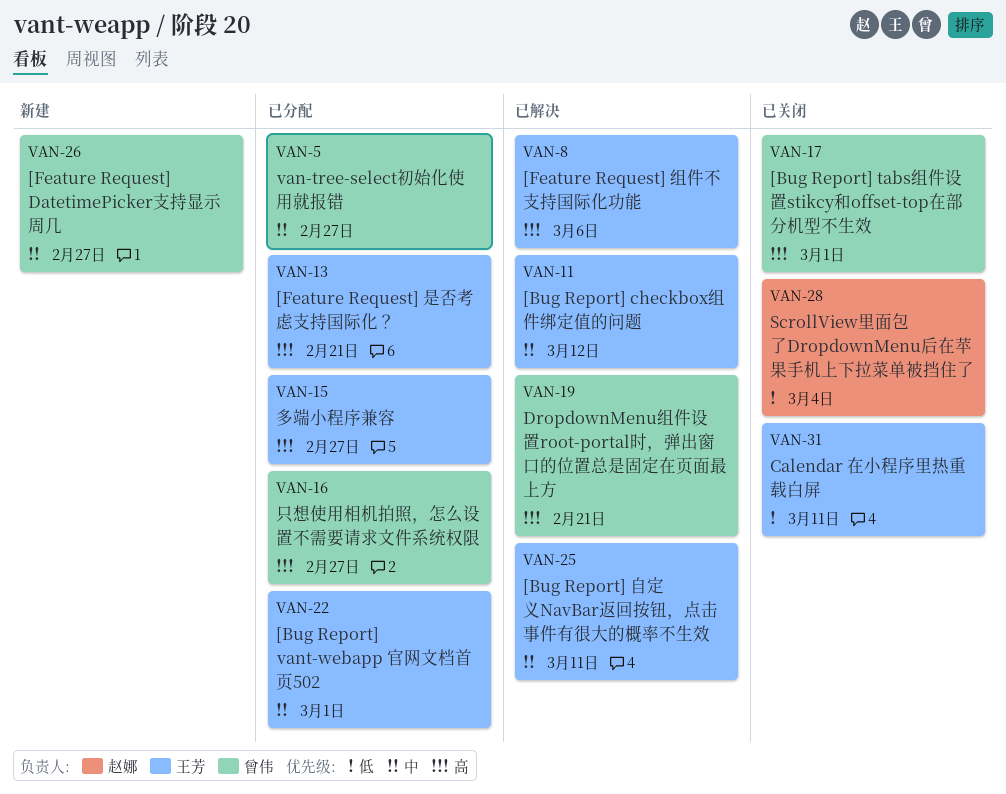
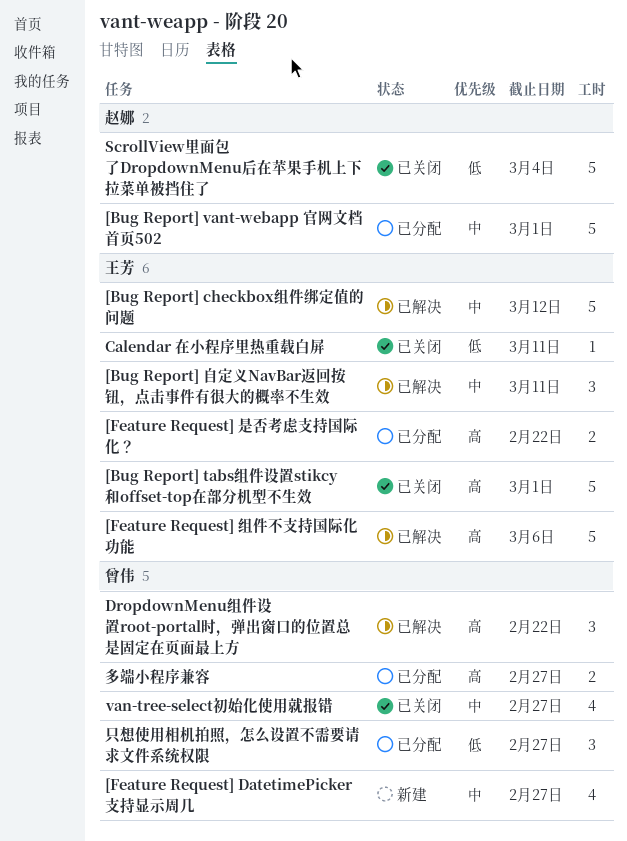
[Bug Report] tabs组件设置stikcy和offset-top在部分机型不生效, owner: 曾伟 -> 王芳
[Bug Report] vant-webapp 官网文档首页502, owner: 王芳 -> 赵娜
[Feature Request] 是否考虑支持国际化？, due: Feb 21 -> Feb 22
DropdownMenu组件设置root-portal时，弹出窗口的位置总是固定在页面最上方, due: Feb 21 -> Feb 22
van-tree-select初始化使用就报错, status: 已分配 -> 已关闭
只想使用相机拍照，怎么设置不需要请求文件系统权限, priority: 高 -> 低
多端小程序兼容, owner: 王芳 -> 曾伟

